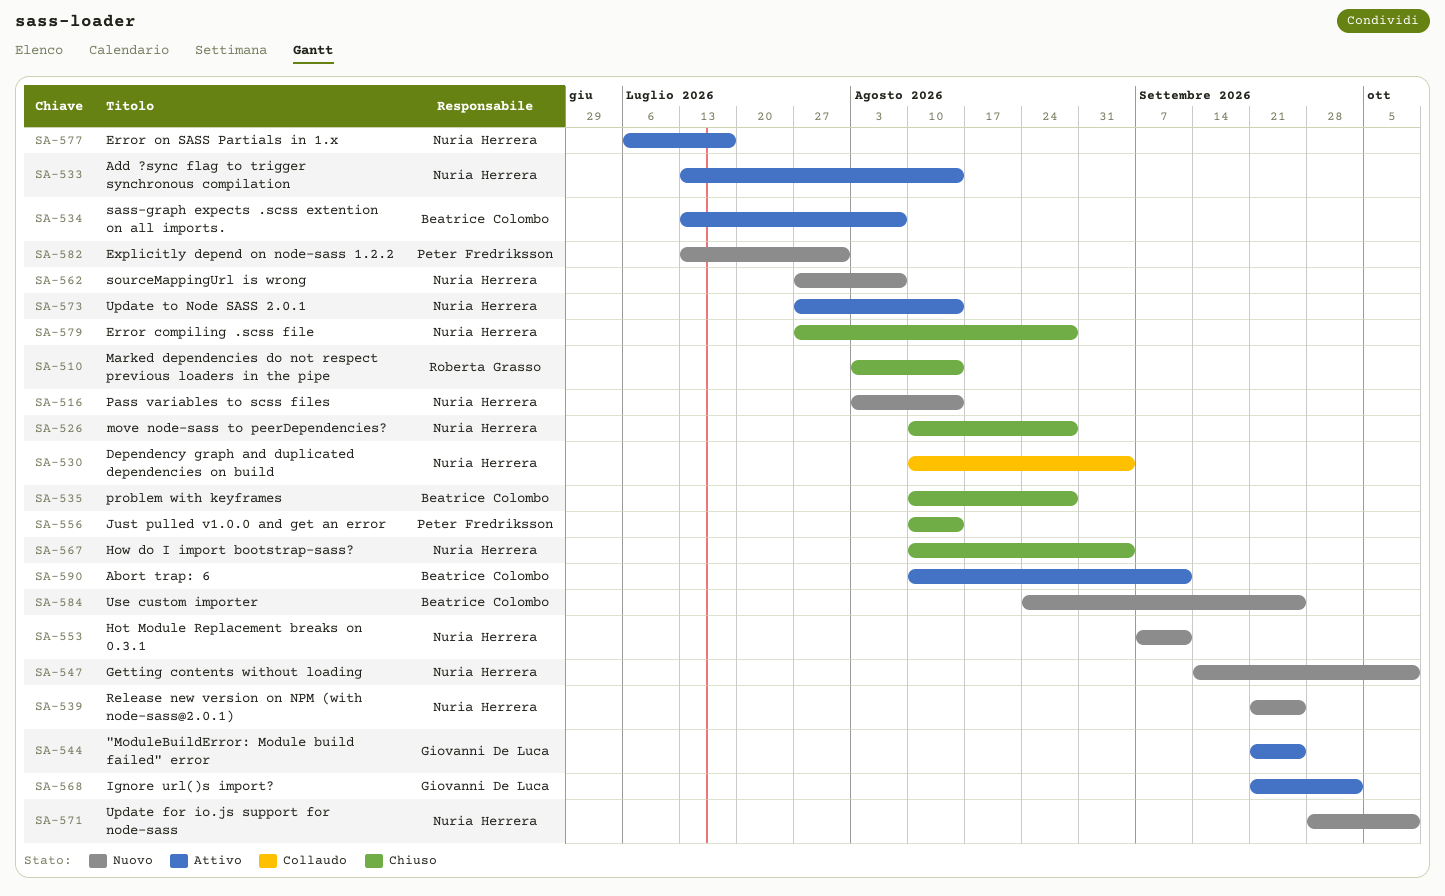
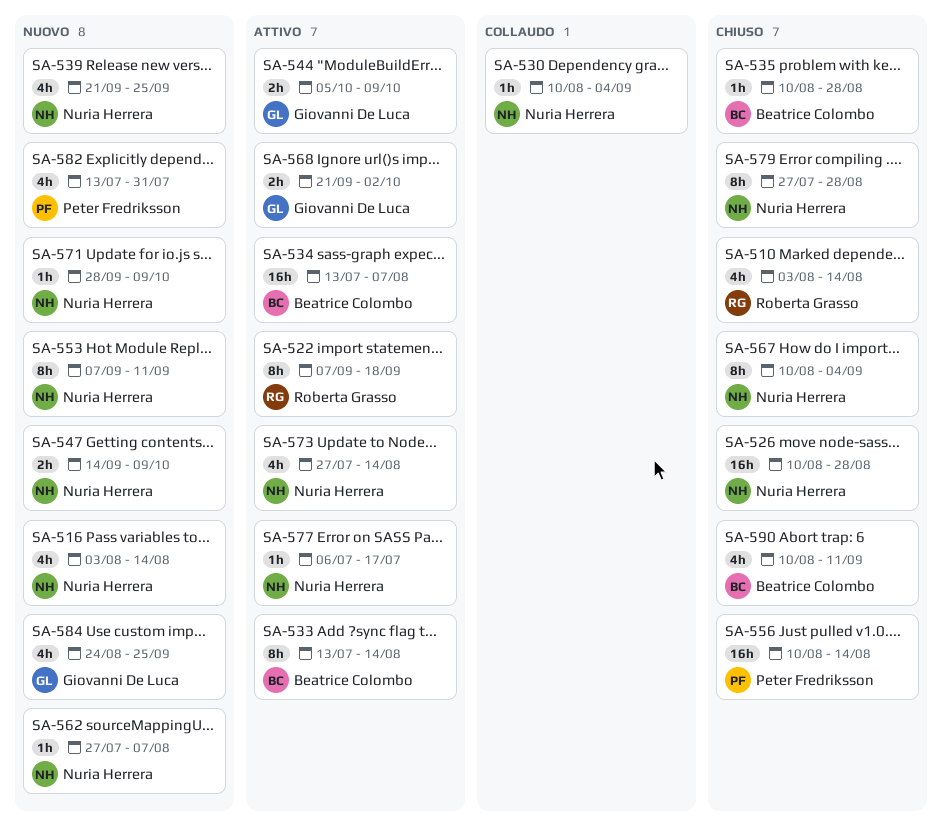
SA-522: none -> present
SA-533, owner: Nuria Herrera -> Beatrice Colombo
SA-544, start: Sep 21 -> Oct 5
SA-544, due: Sep 25 -> Oct 9
SA-584, owner: Beatrice Colombo -> Giovanni De Luca
SA-590, status: Attivo -> Chiuso

